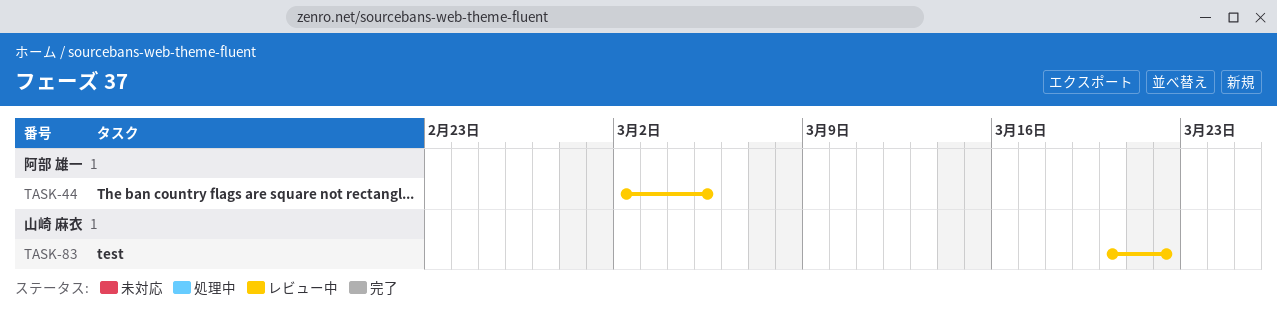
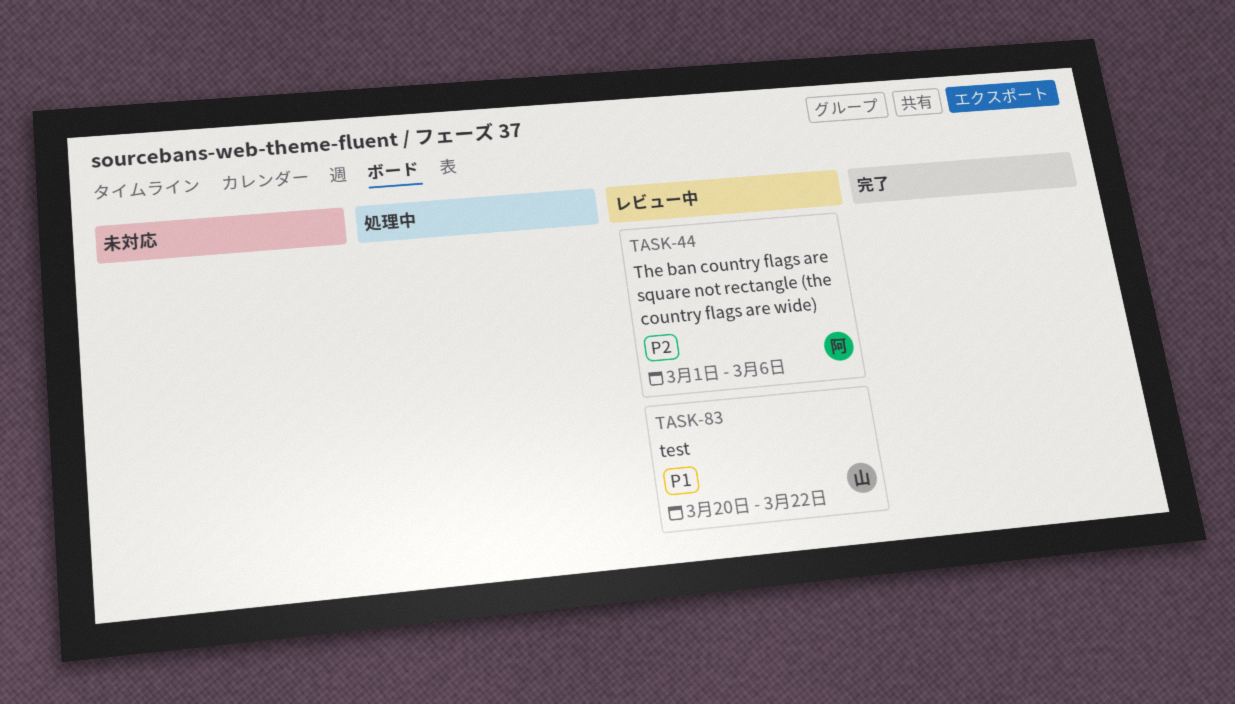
TASK-44, start: Mar 2 -> Mar 1
TASK-44, due: Mar 5 -> Mar 6

